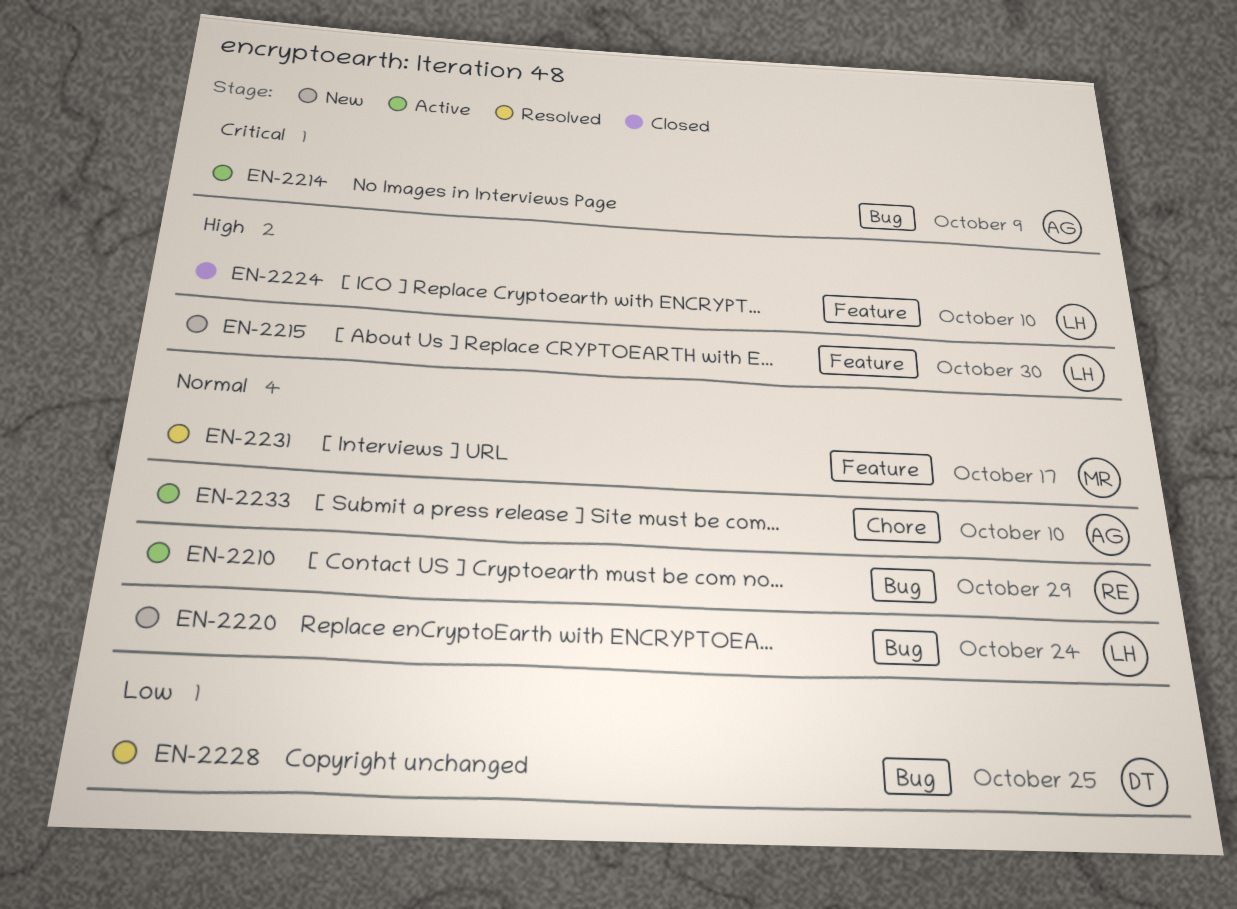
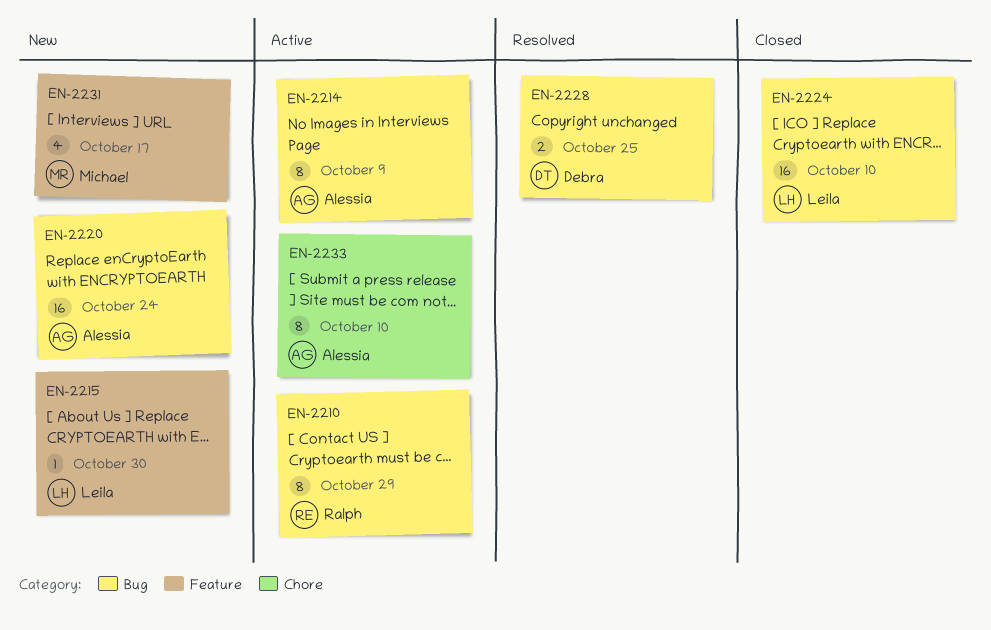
EN-2220, owner: Leila -> Alessia
EN-2224, label: Feature -> Bug
EN-2231, status: Resolved -> New

